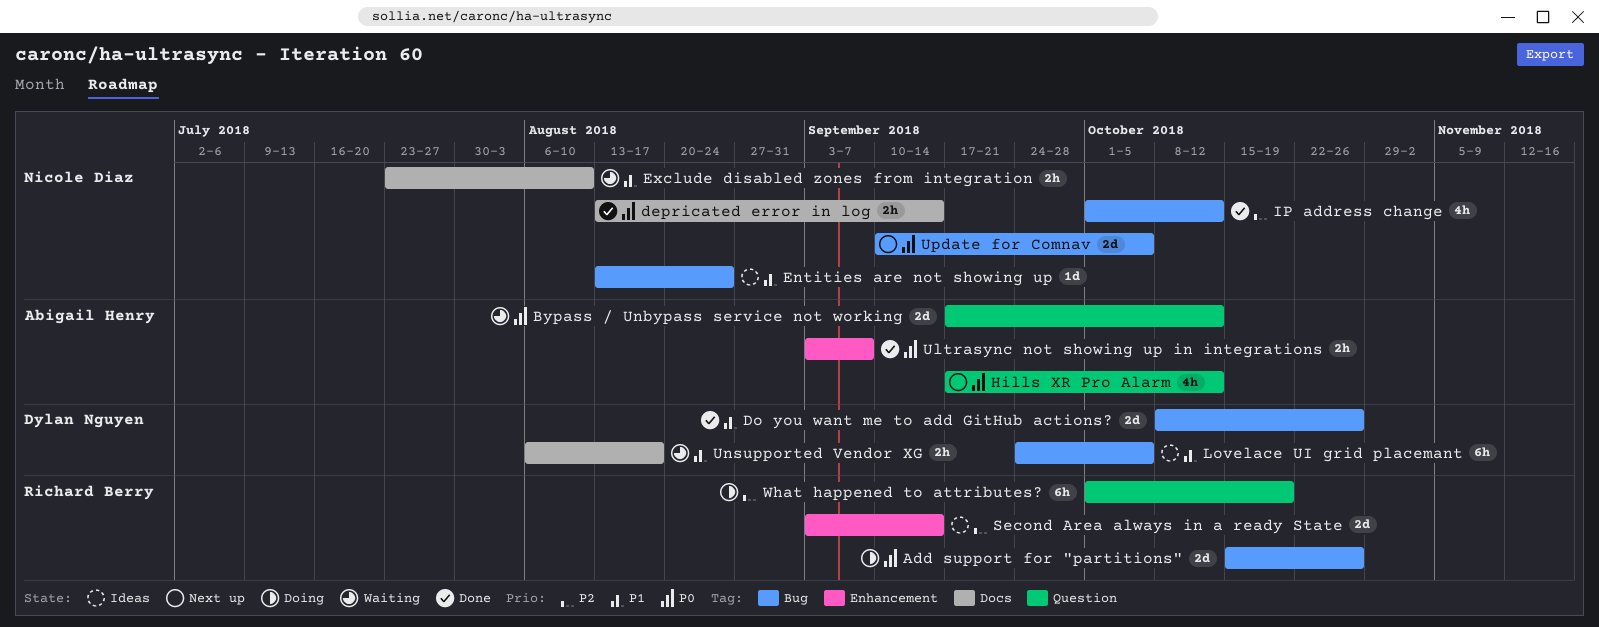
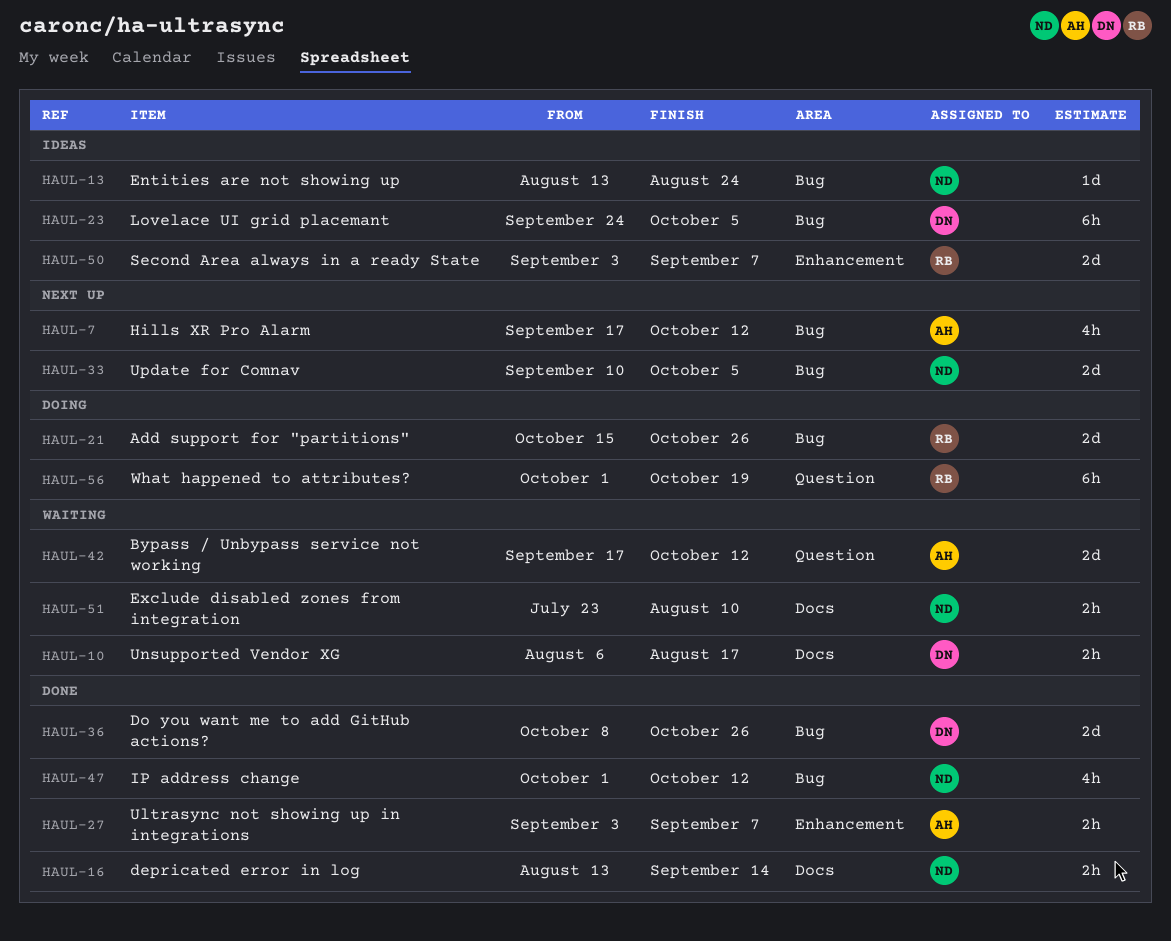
Hills XR Pro Alarm, label: Question -> Bug
Second Area always in a ready State, due: Sep 14 -> Sep 7

